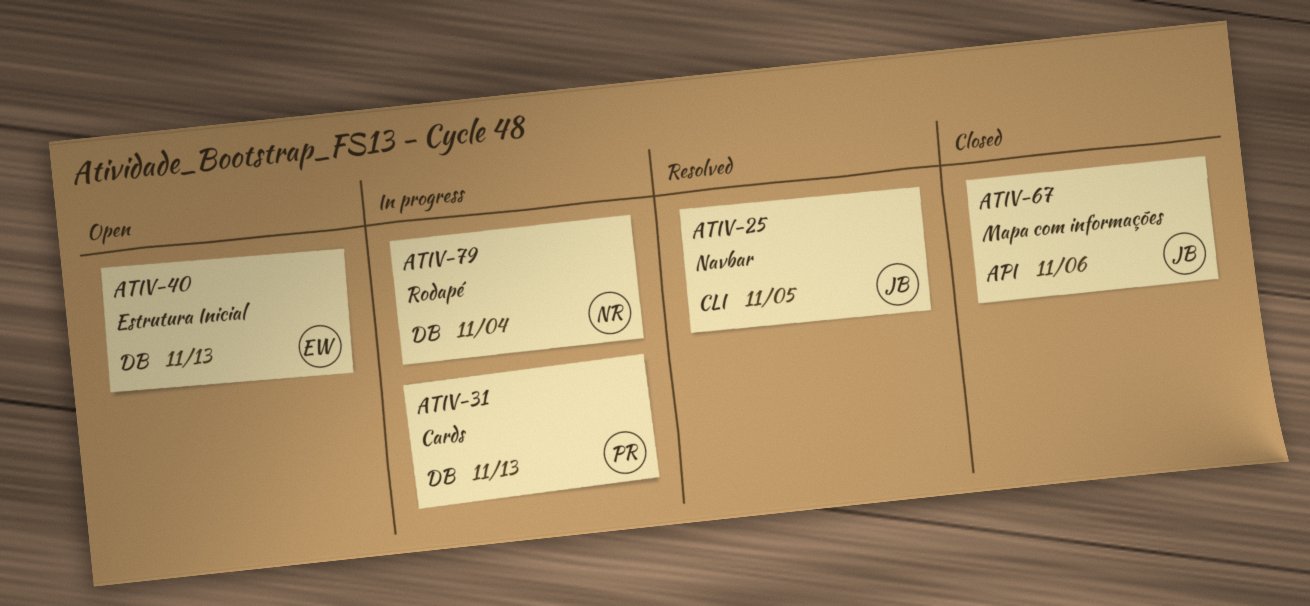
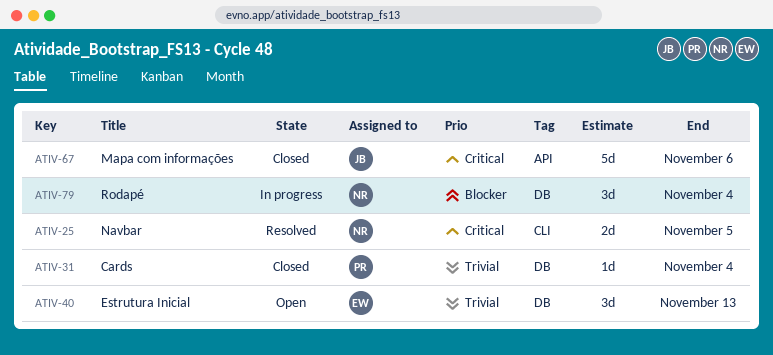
ATIV-25, owner: JB -> NR
ATIV-31, status: In progress -> Closed
ATIV-31, due: Nov 13 -> Nov 4

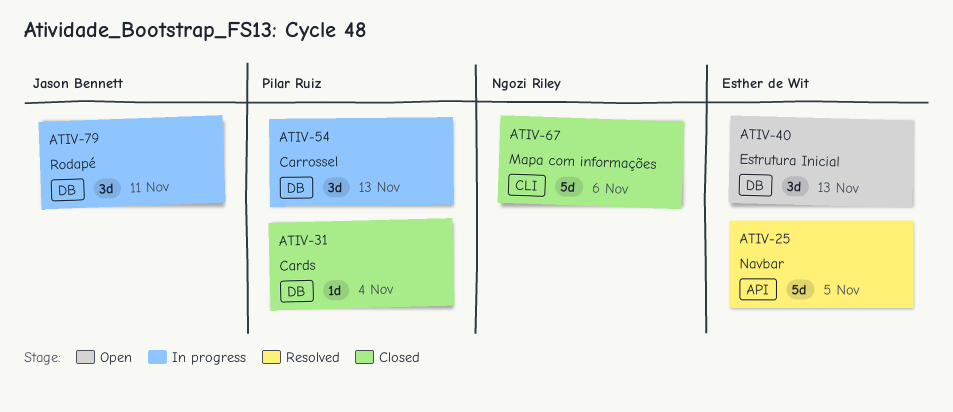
ATIV-25, owner: Ngozi Riley -> Esther de Wit
ATIV-25, label: CLI -> API
ATIV-25, estimate: 2d -> 5d
ATIV-54: none -> present
ATIV-67, owner: Jason Bennett -> Ngozi Riley
ATIV-67, label: API -> CLI
ATIV-79, owner: Ngozi Riley -> Jason Bennett
ATIV-79, due: Nov 4 -> Nov 11

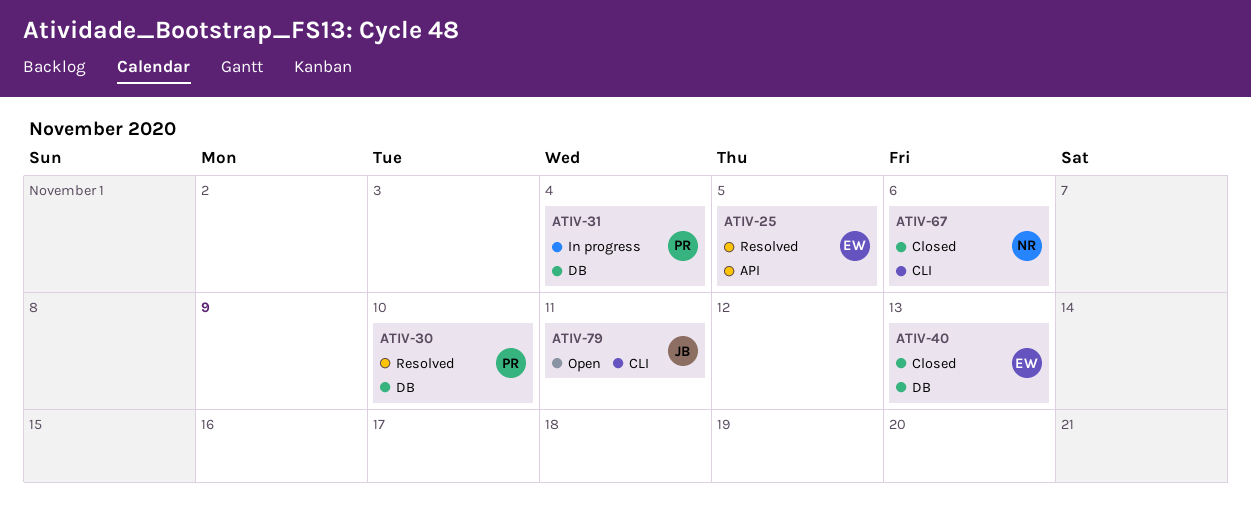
ATIV-30: none -> present
ATIV-31, status: Closed -> In progress
ATIV-40, status: Open -> Closed
ATIV-54: present -> none
ATIV-79, status: In progress -> Open
ATIV-79, label: DB -> CLI

